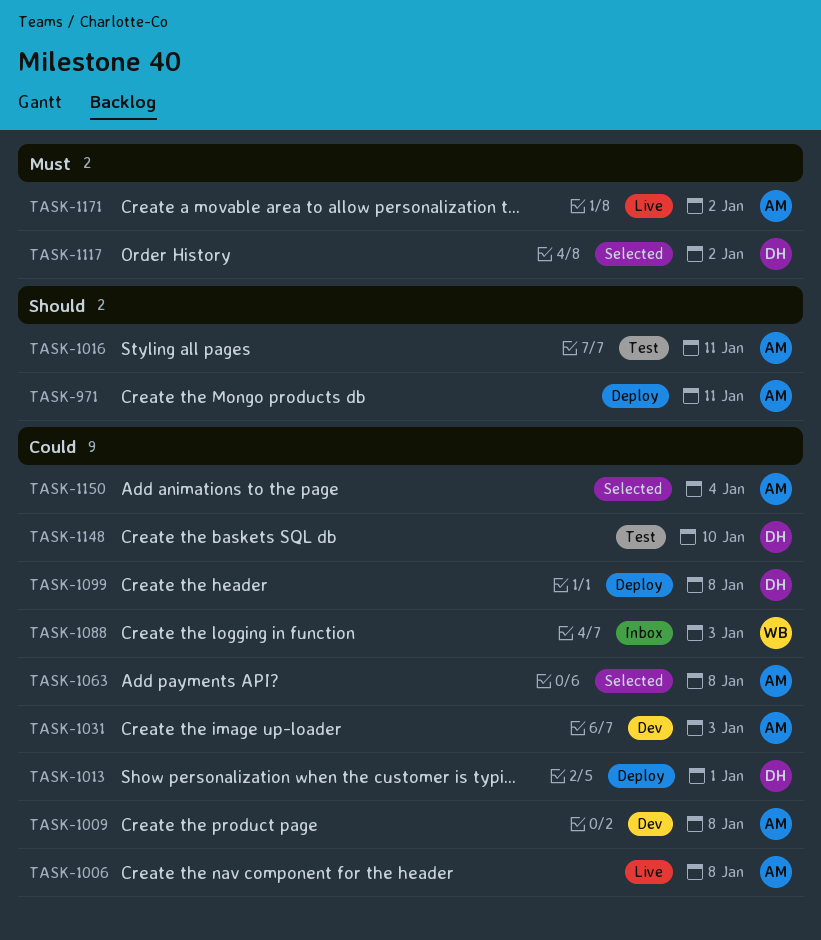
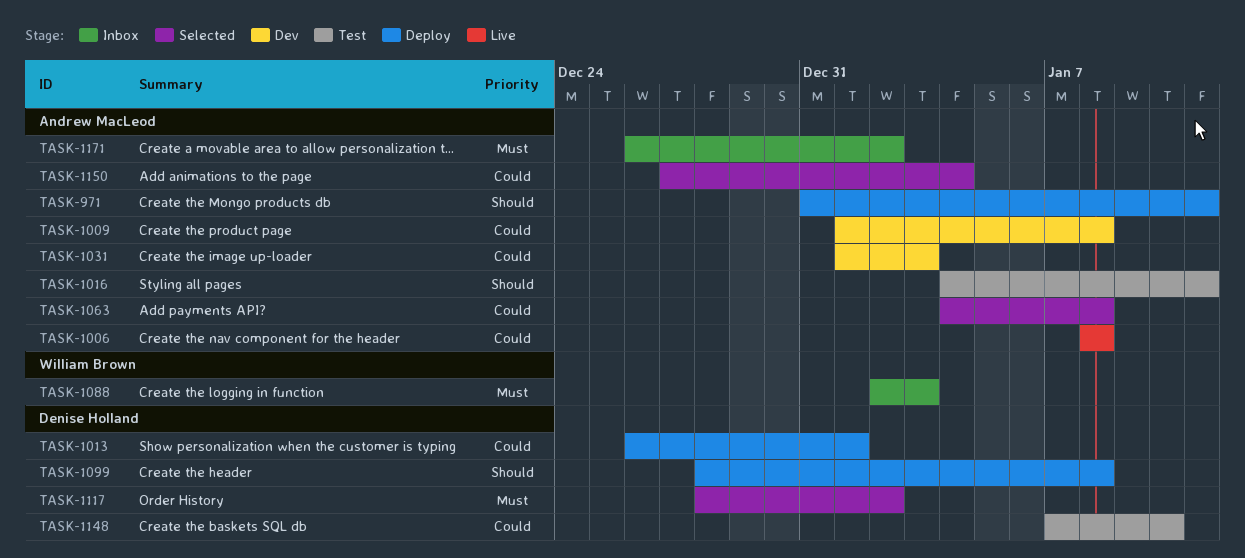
TASK-1088, priority: Could -> Must
TASK-1099, priority: Could -> Should
TASK-1171, status: Live -> Inbox

